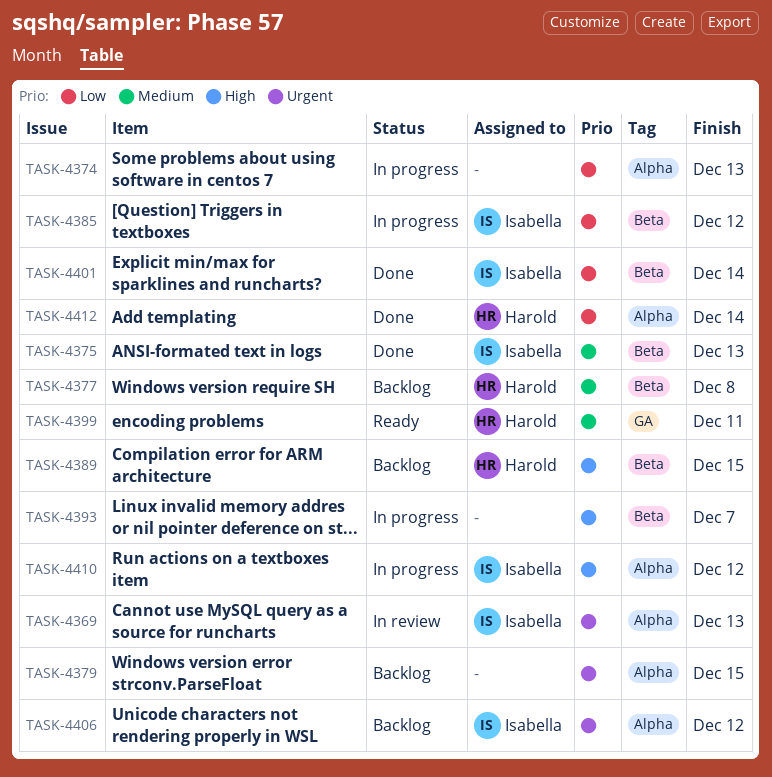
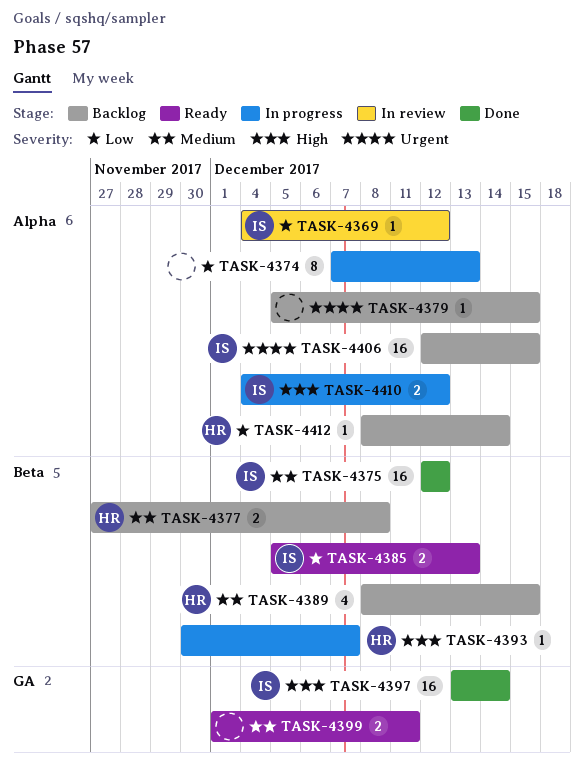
TASK-4369, priority: Urgent -> Low
TASK-4369, due: Dec 13 -> Dec 12
TASK-4375, due: Dec 13 -> Dec 12
TASK-4385, status: In progress -> Ready
TASK-4385, due: Dec 12 -> Dec 13
TASK-4389, priority: High -> Medium
TASK-4393, owner: none -> Harold
TASK-4397: none -> present
TASK-4399, owner: Harold -> none
TASK-4401: present -> none
TASK-4406, due: Dec 12 -> Dec 15
TASK-4412, status: Done -> Backlog

